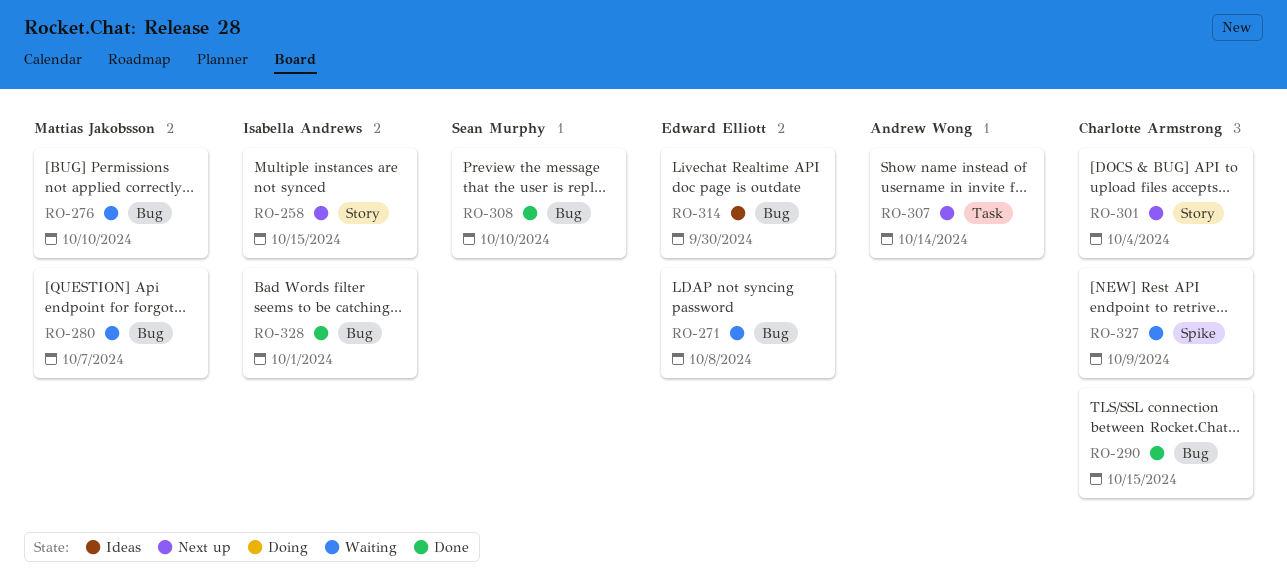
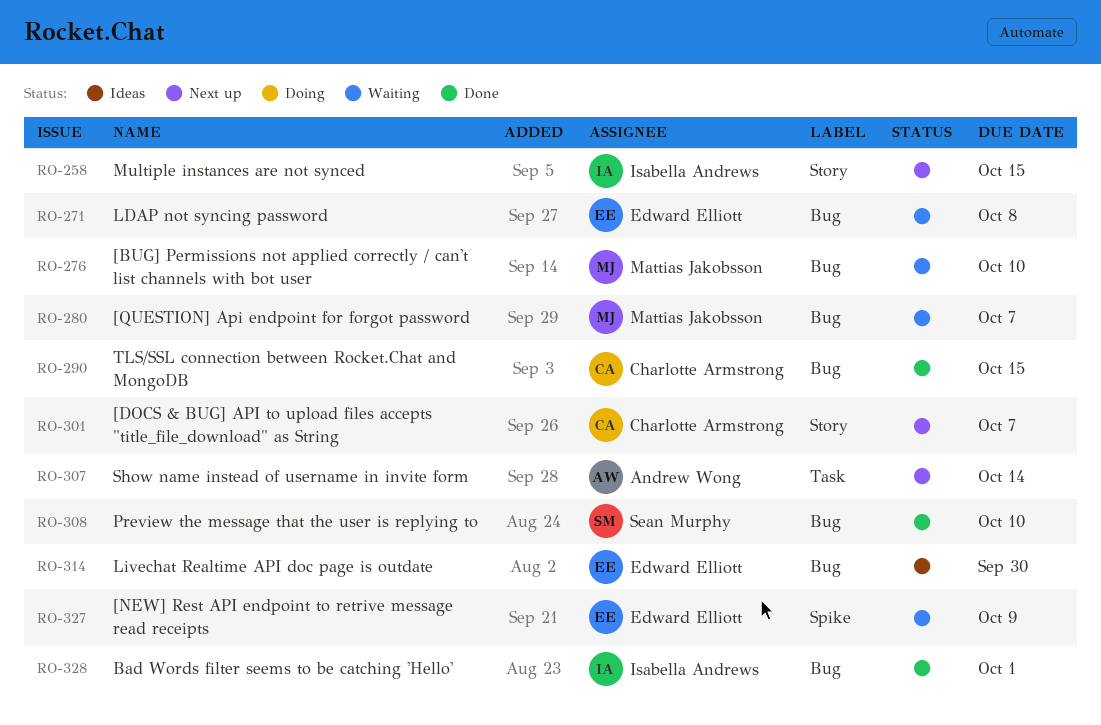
RO-301, due: Oct 4 -> Oct 7
RO-327, owner: Charlotte Armstrong -> Edward Elliott

